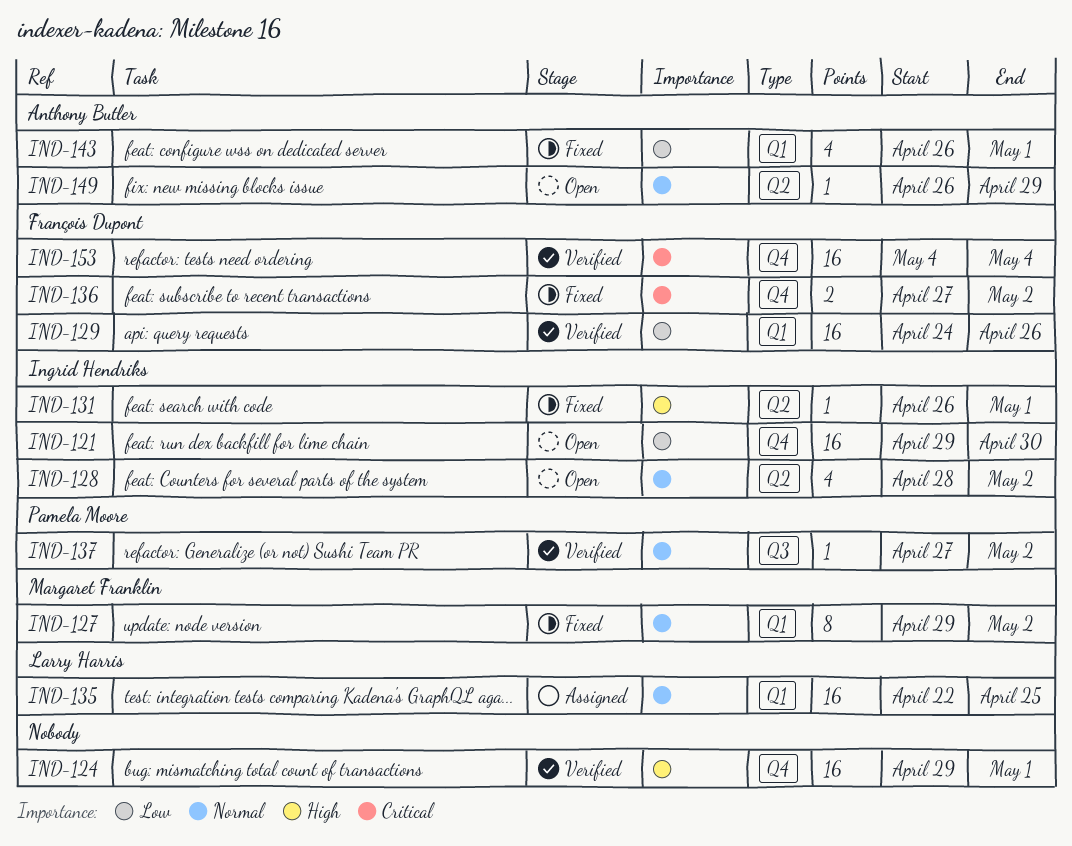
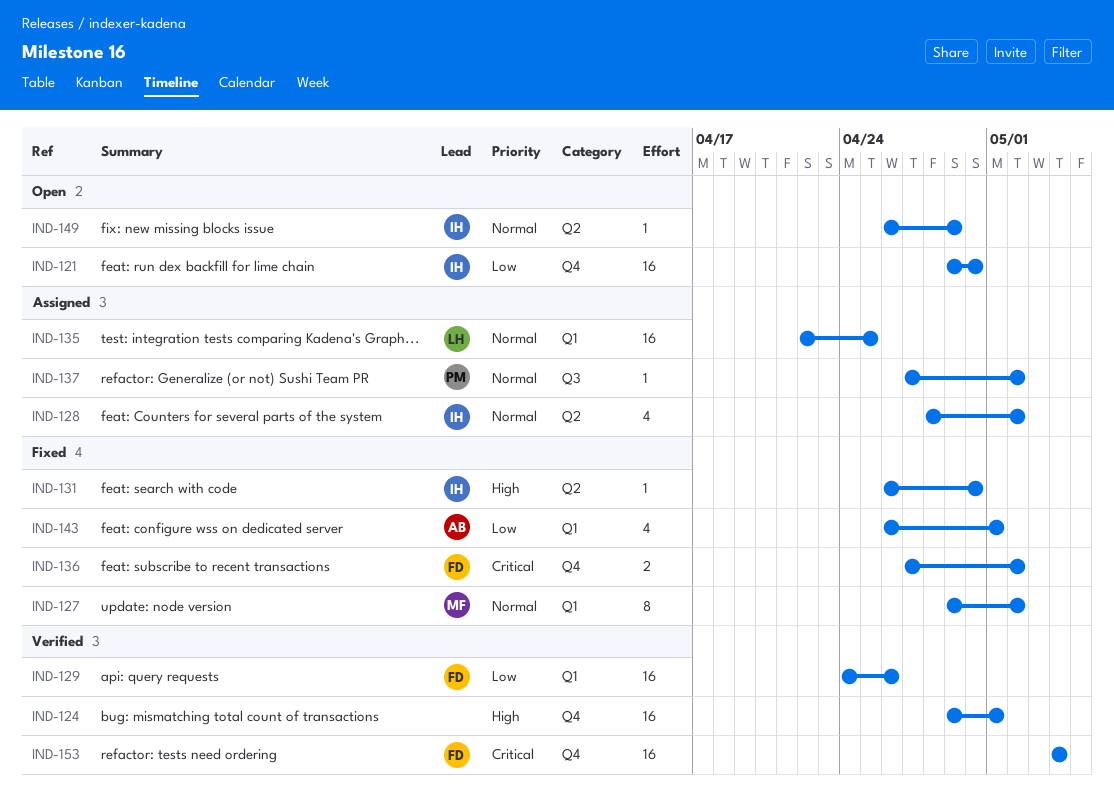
IND-128, status: Open -> Assigned
IND-131, due: May 1 -> Apr 30
IND-137, status: Verified -> Assigned
IND-149, owner: Anthony Butler -> Ingrid Hendriks

